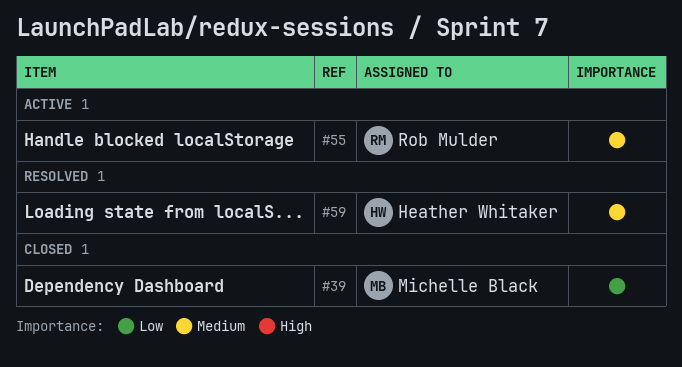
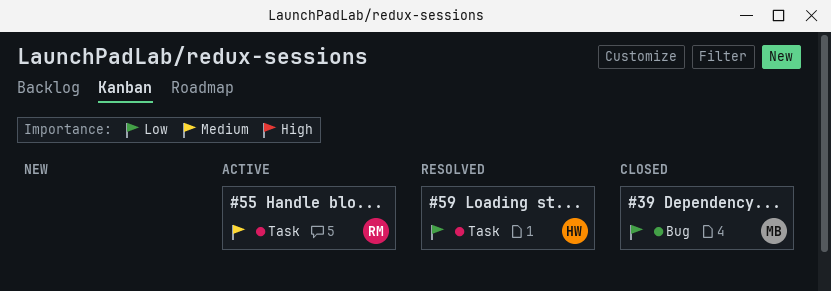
#59, priority: Medium -> Low

